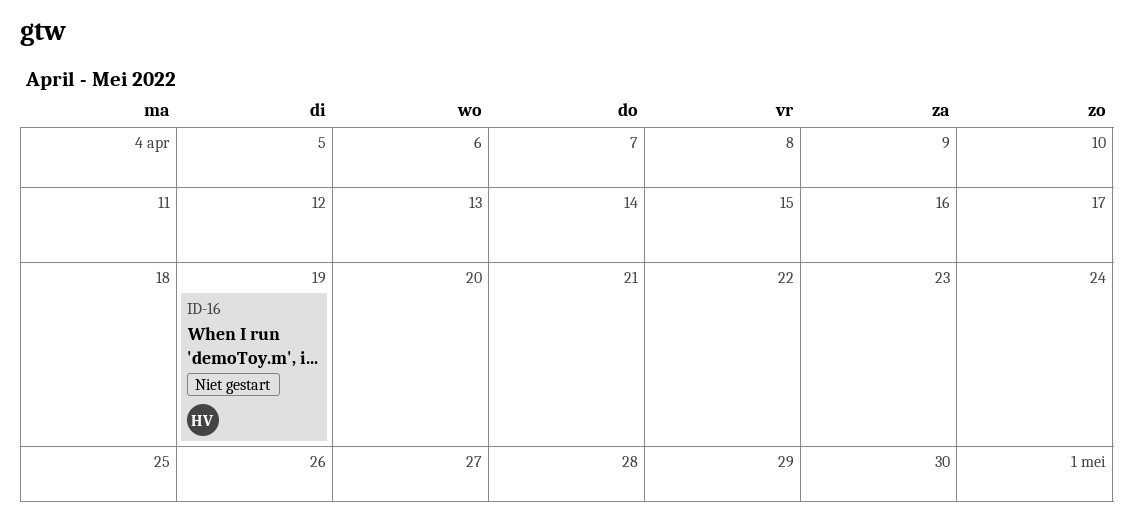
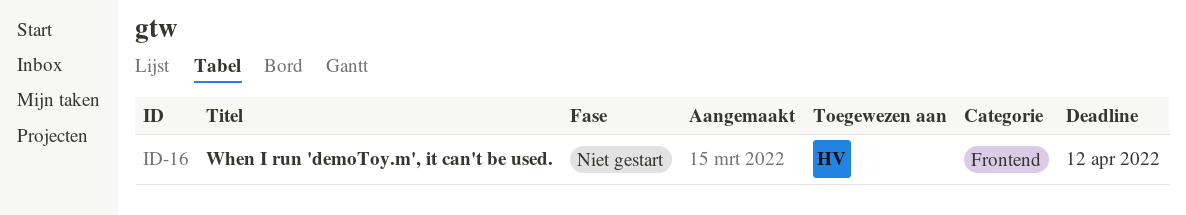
ID-16, due: Apr 19 -> Apr 12

